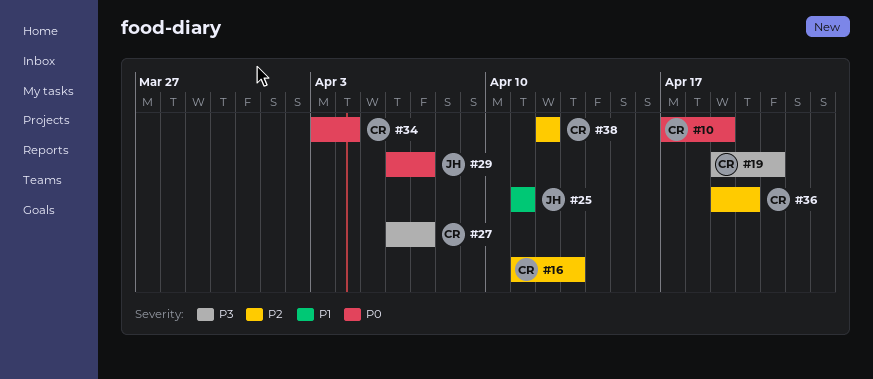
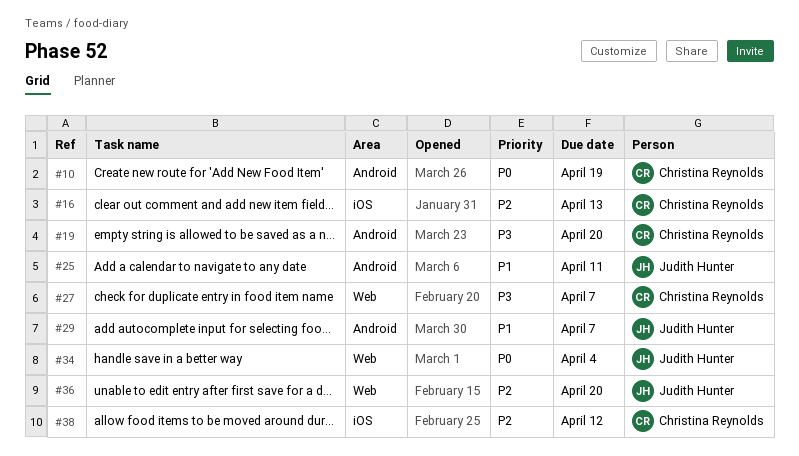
#19, due: Apr 21 -> Apr 20
#29, priority: P0 -> P1
#34, owner: Christina Reynolds -> Judith Hunter
#36, owner: Christina Reynolds -> Judith Hunter

